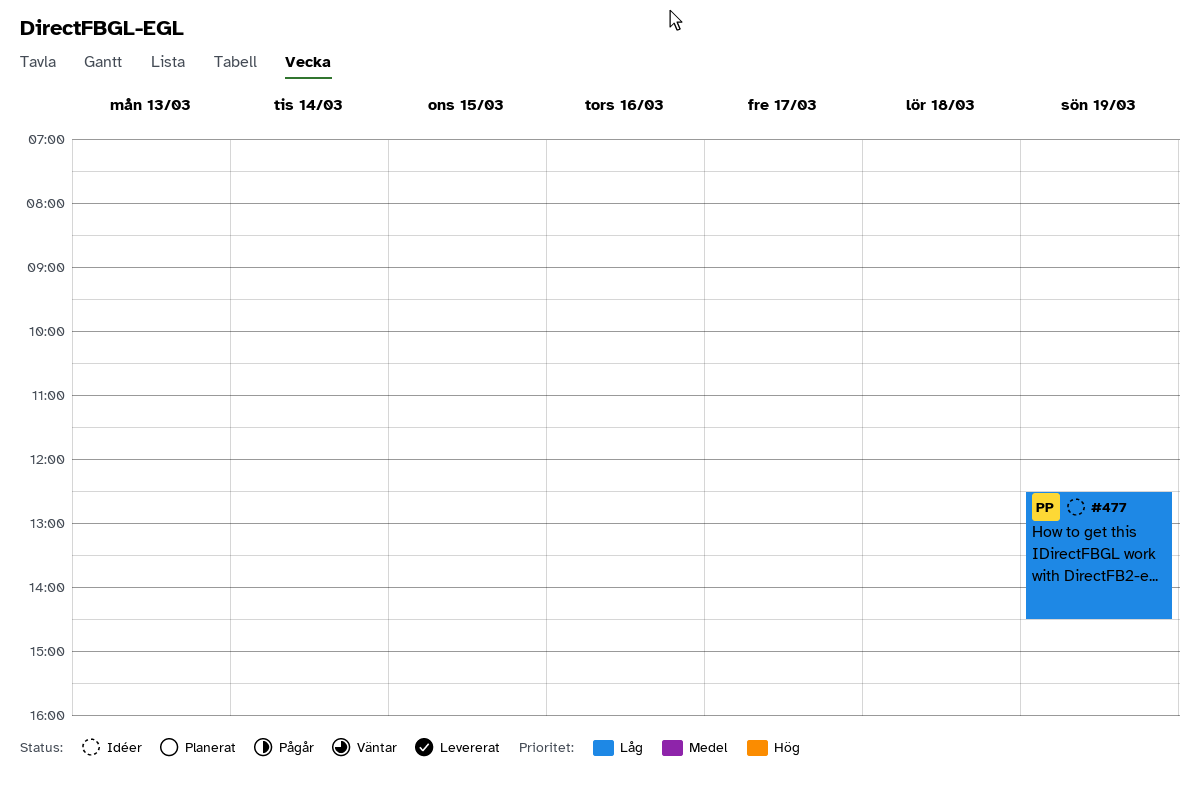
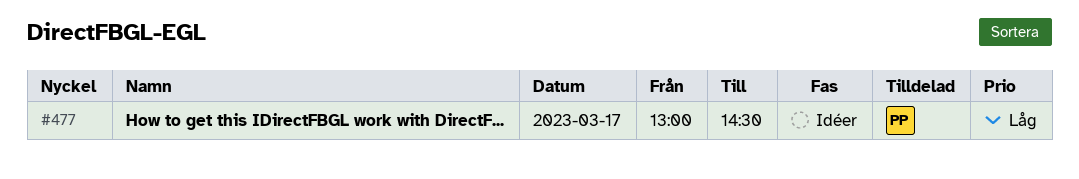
#477, day: Mar 19 -> Mar 17
#477, begins: 12:30 -> 13:00

